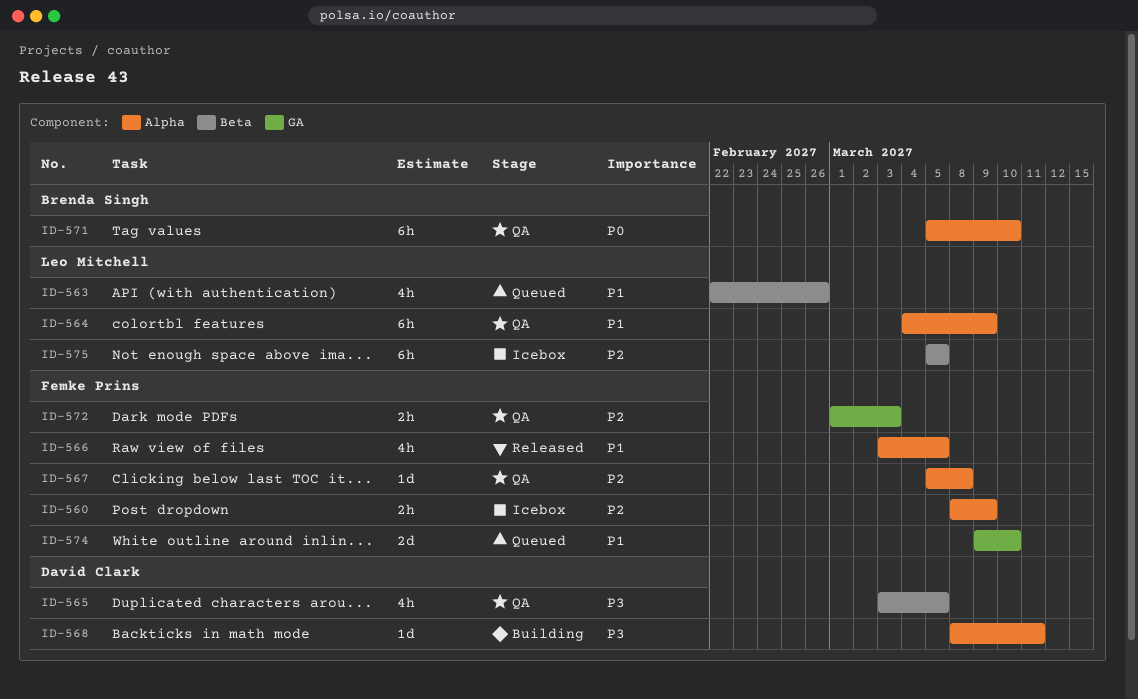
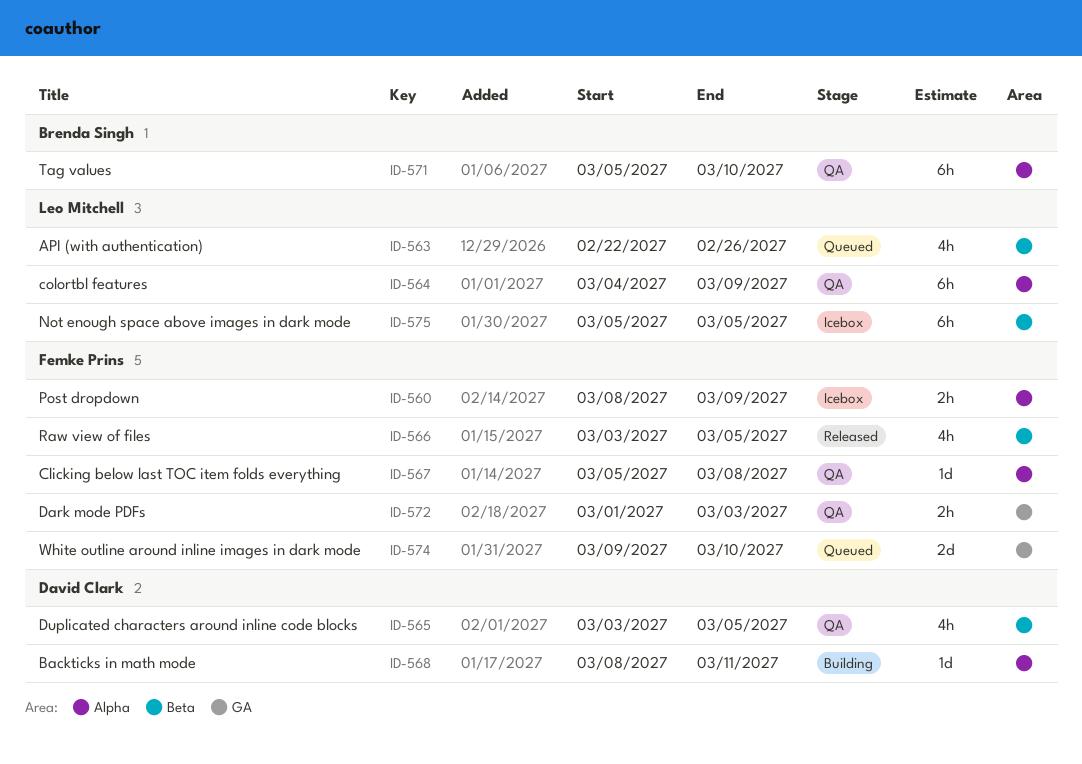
ID-566, label: Alpha -> Beta

